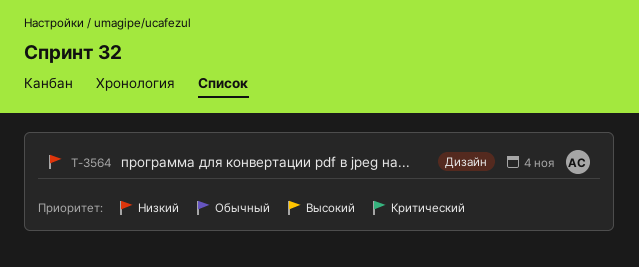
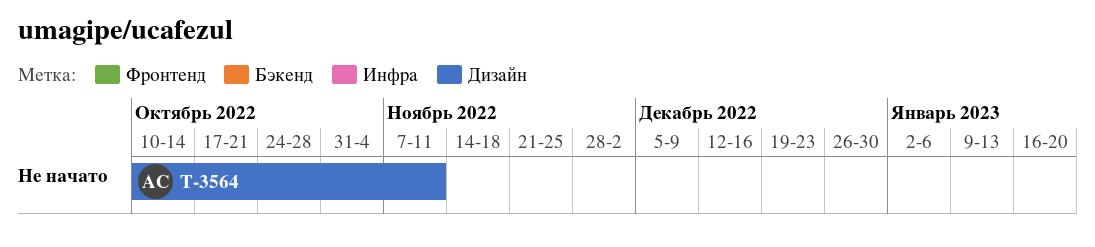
T-3564, due: Nov 4 -> Nov 11

